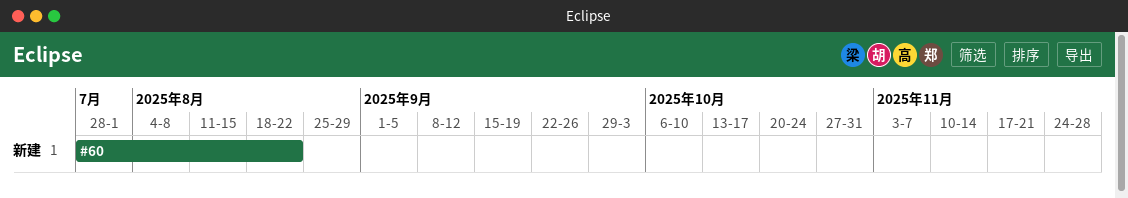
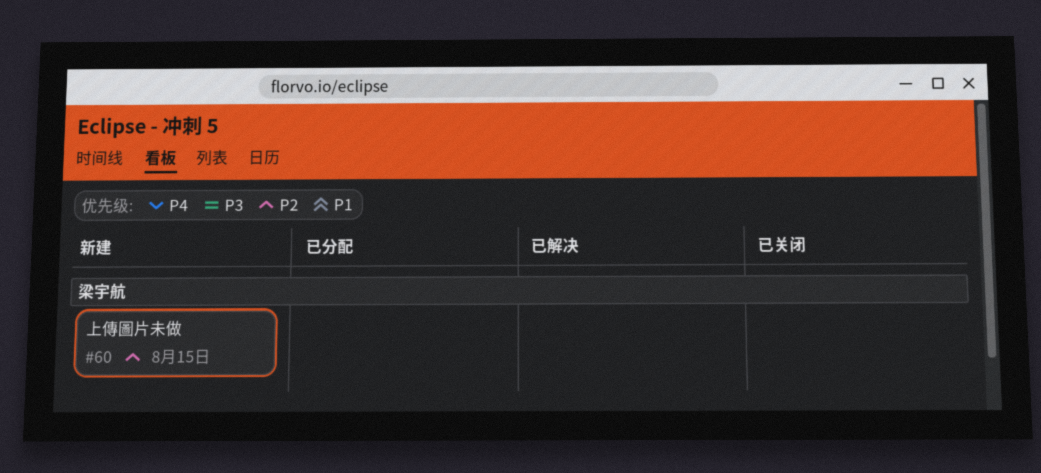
#60, due: Aug 22 -> Aug 15

